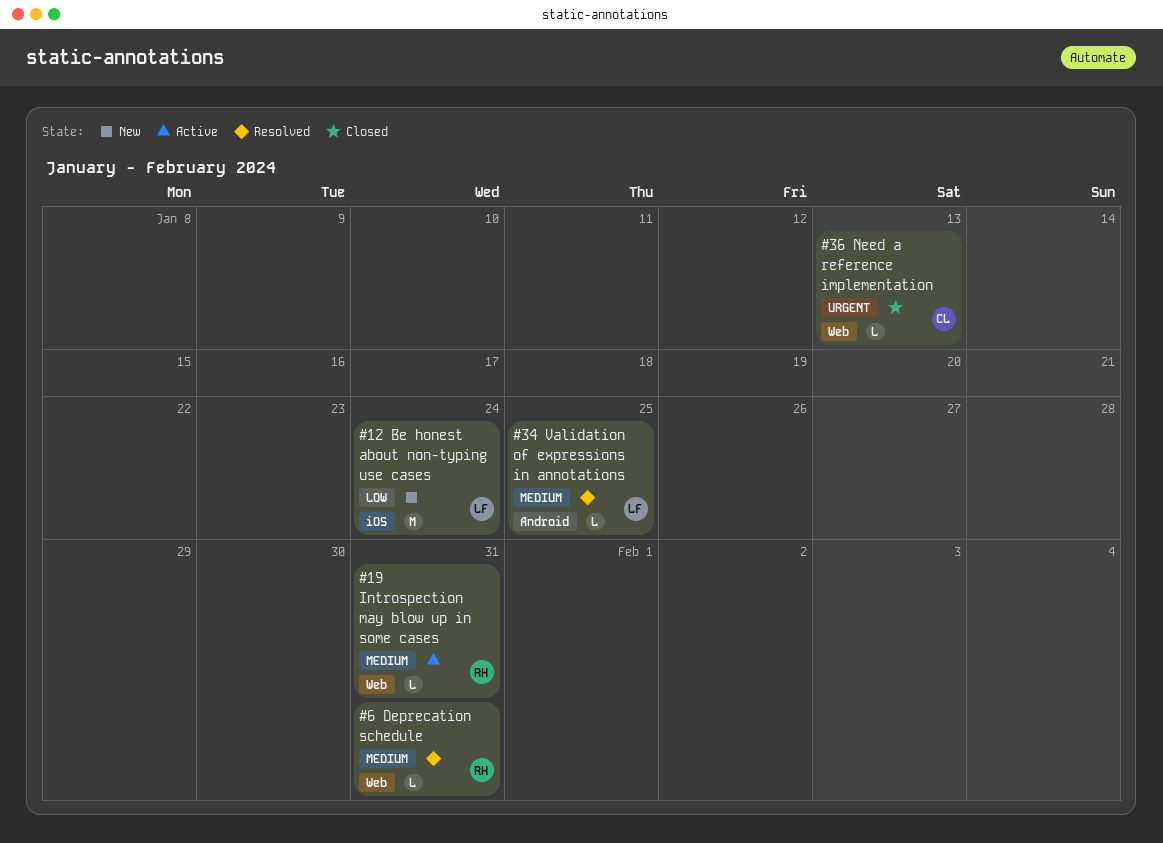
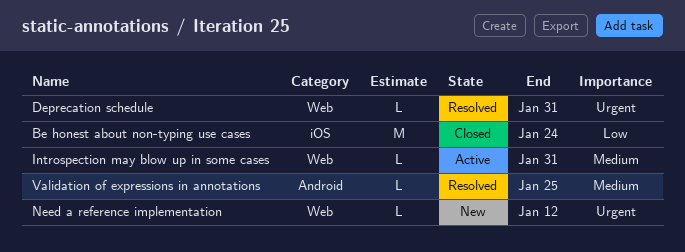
Be honest about non-typing use cases, status: New -> Closed
Deprecation schedule, priority: Medium -> Urgent
Need a reference implementation, status: Closed -> New
Need a reference implementation, due: Jan 13 -> Jan 12

